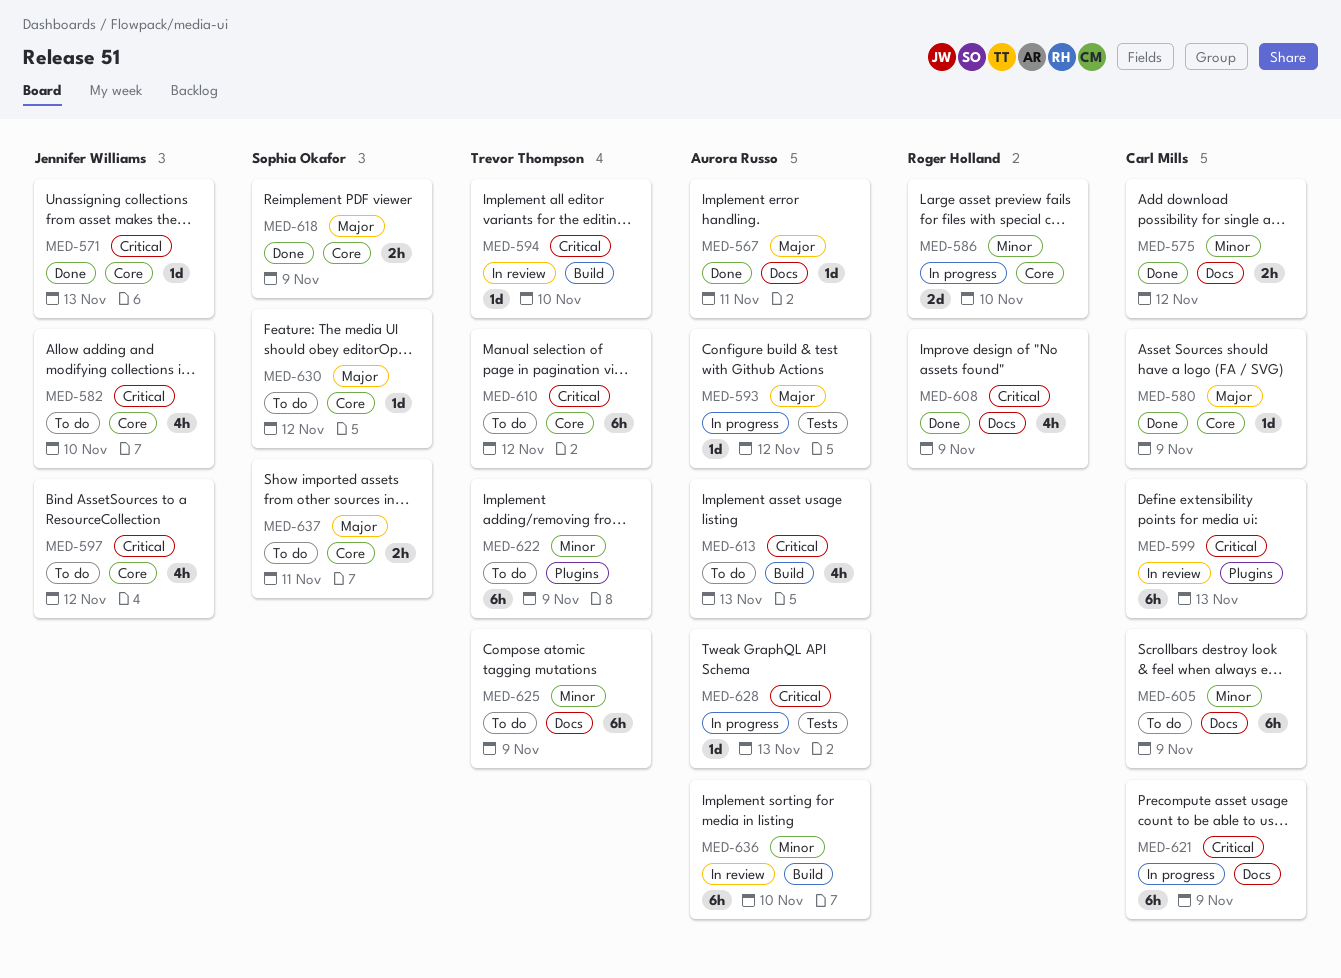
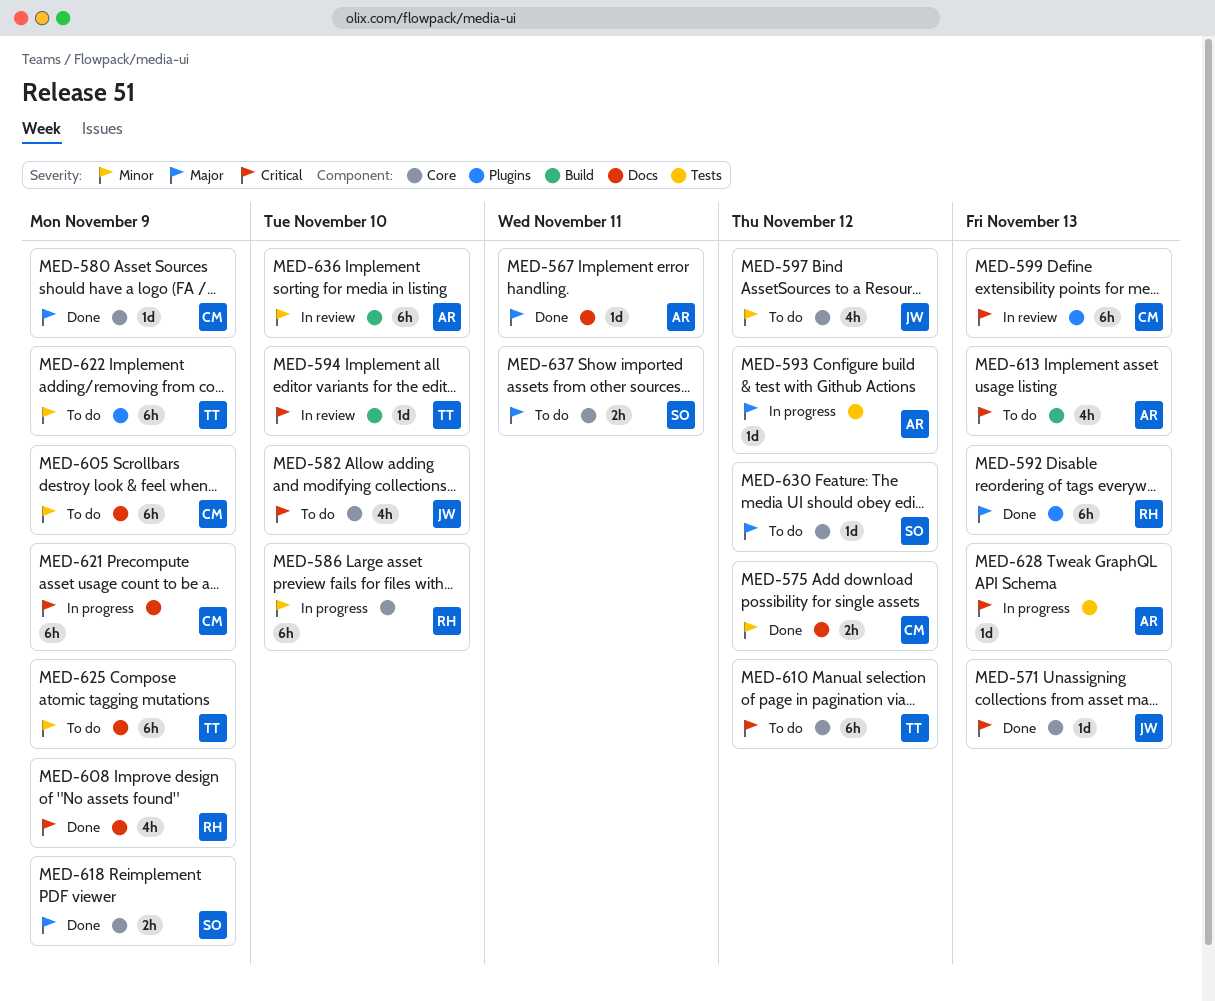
MED-586, estimate: 2d -> 6h
MED-592: none -> present
MED-597, priority: Critical -> Minor

